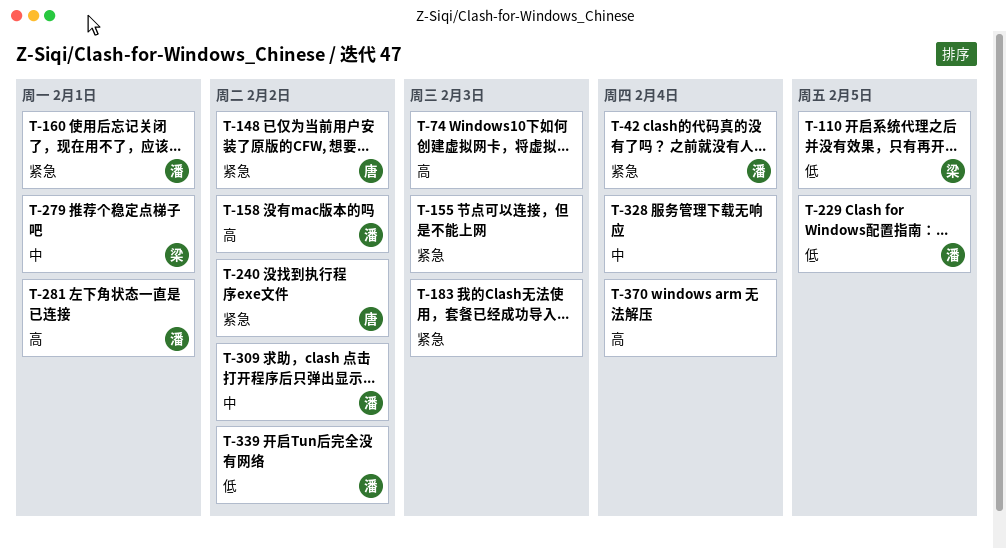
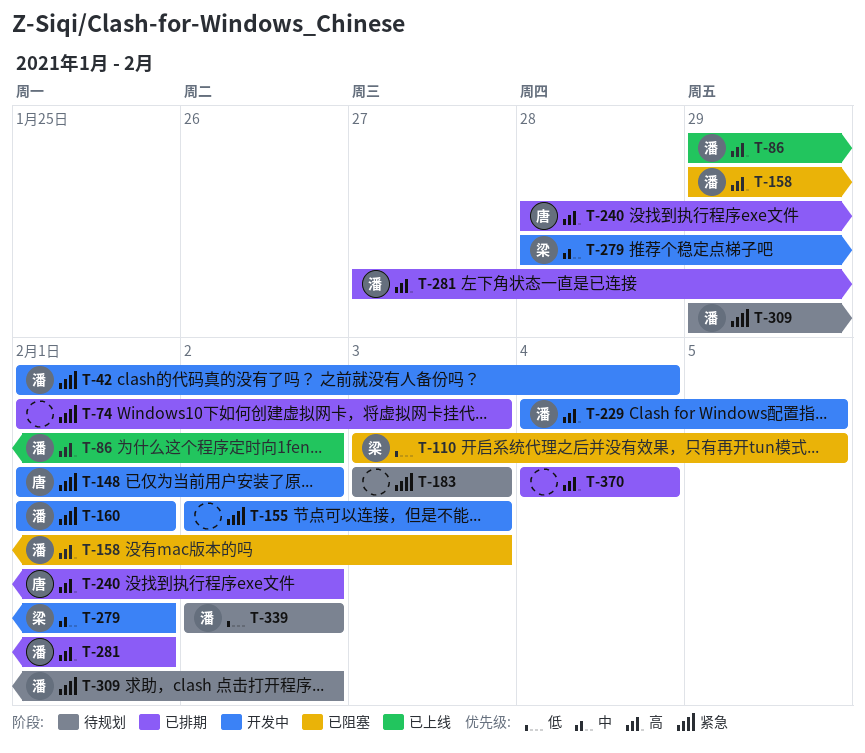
T-74, priority: 高 -> 紧急
T-86: none -> present
T-158, due: Feb 2 -> Feb 3
T-229, priority: 低 -> 高
T-240, priority: 紧急 -> 高
T-309, priority: 中 -> 紧急
T-328: present -> none

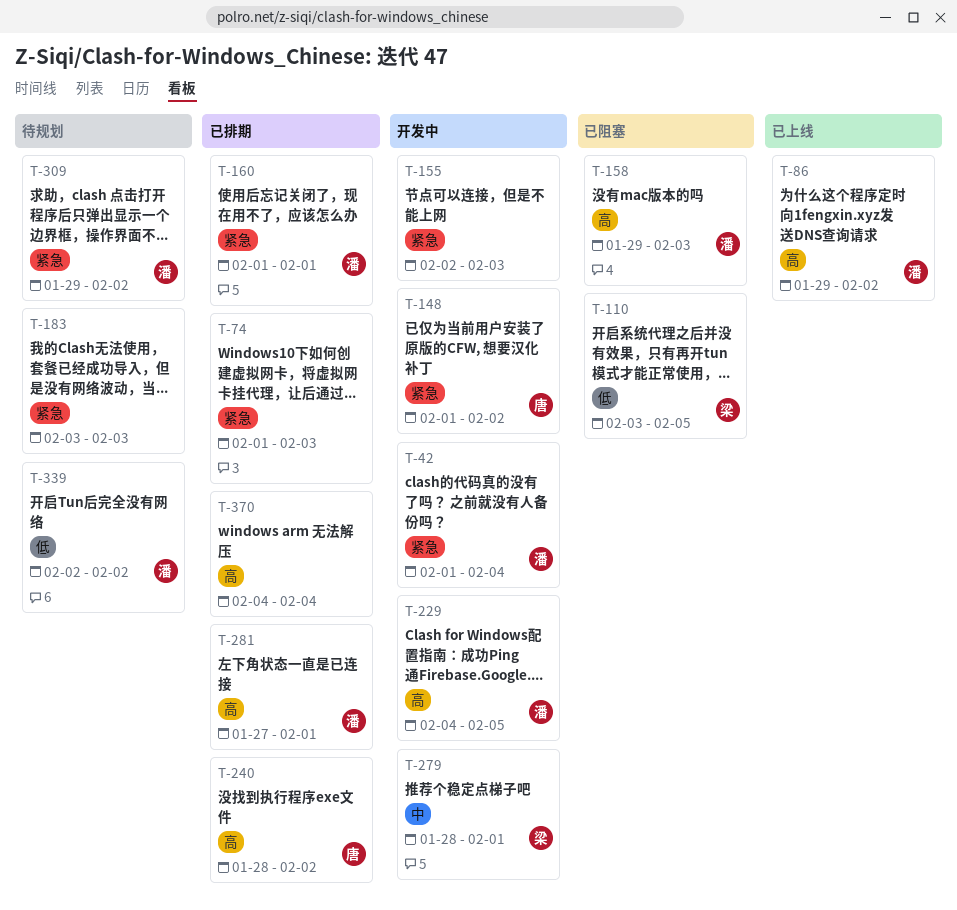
T-160, status: 开发中 -> 已排期

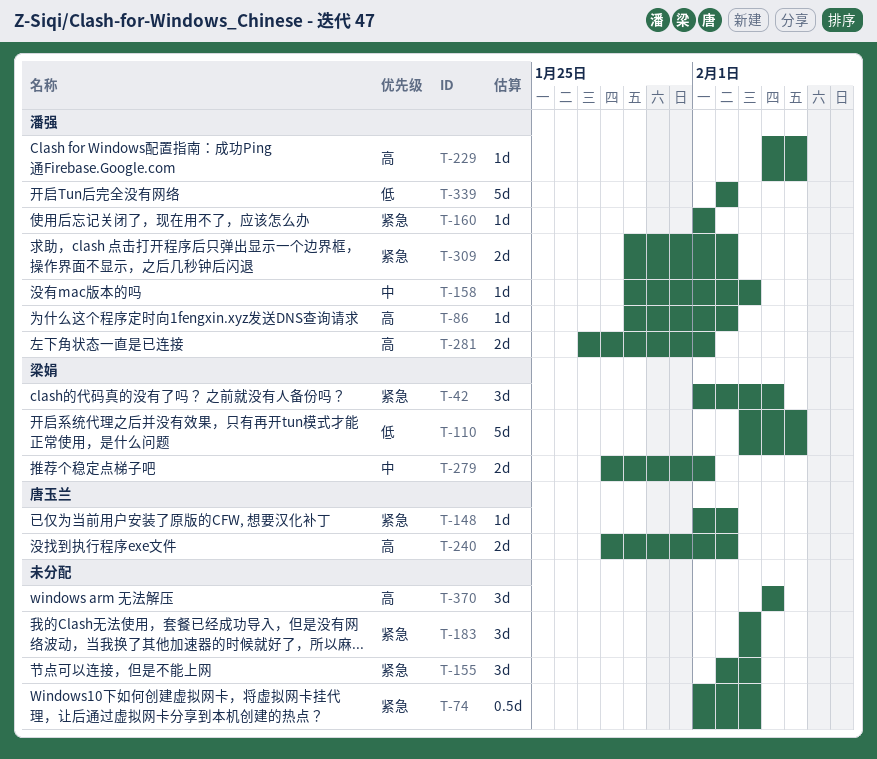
T-42, owner: 潘强 -> 梁娟
T-158, priority: 高 -> 中

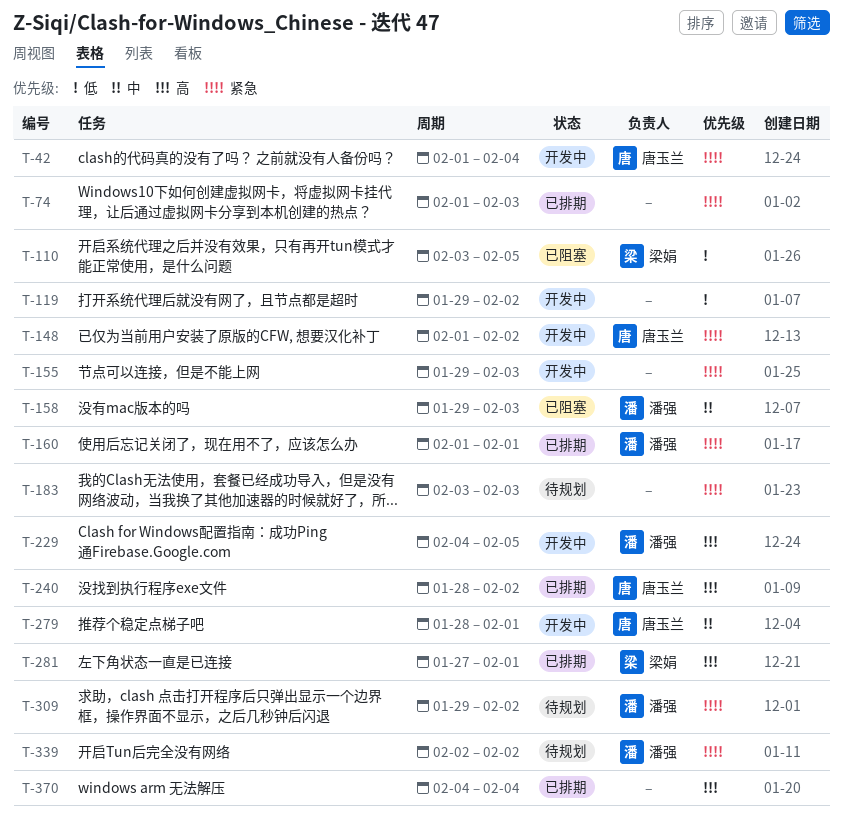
T-42, owner: 梁娟 -> 唐玉兰
T-86: present -> none
T-119: none -> present
T-155, start: Feb 2 -> Jan 29
T-279, owner: 梁娟 -> 唐玉兰
T-281, owner: 潘强 -> 梁娟
T-339, priority: 低 -> 紧急

